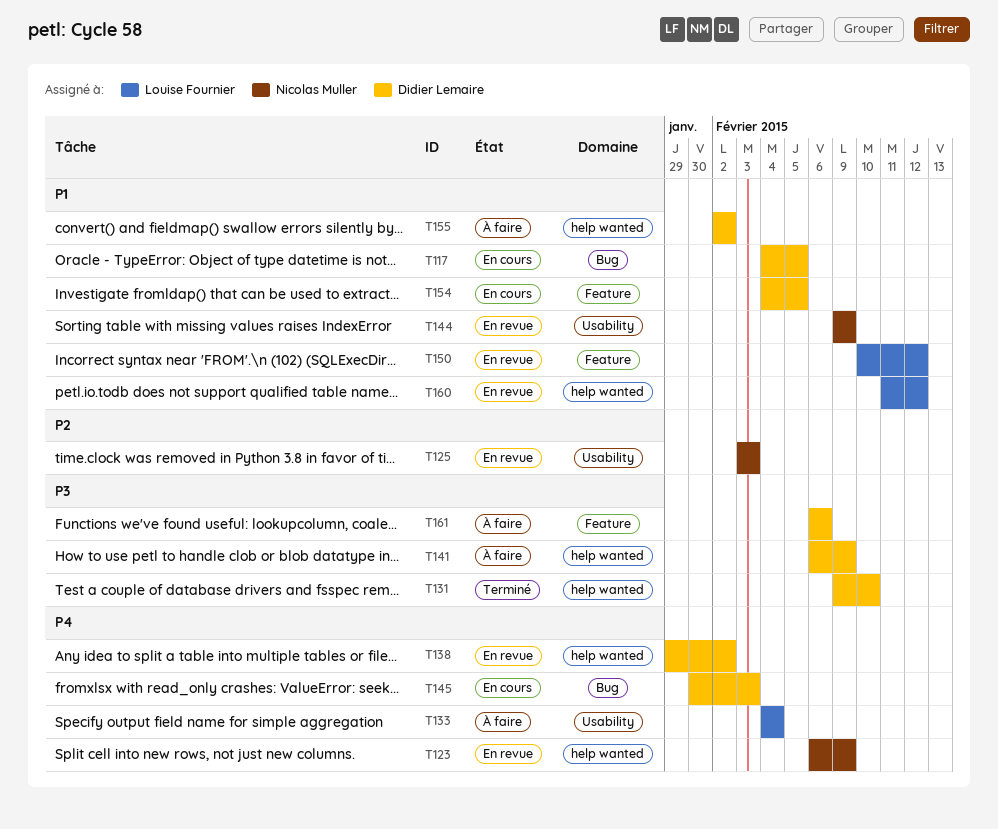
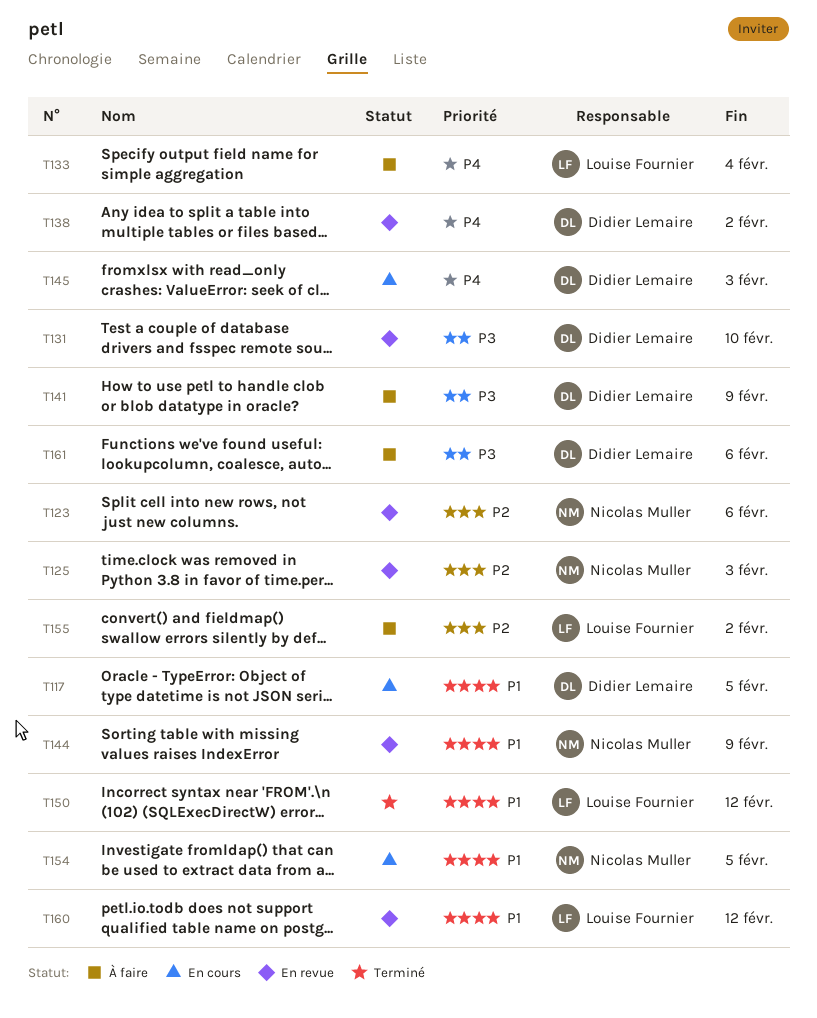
T123, priority: P4 -> P2
T123, due: Feb 9 -> Feb 6
T131, status: Terminé -> En revue
T150, status: En revue -> Terminé
T154, owner: Didier Lemaire -> Nicolas Muller
T155, owner: Didier Lemaire -> Louise Fournier
T155, priority: P1 -> P2

